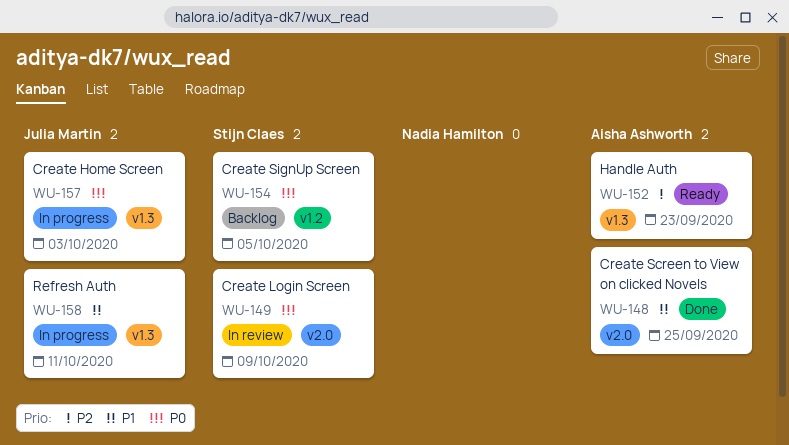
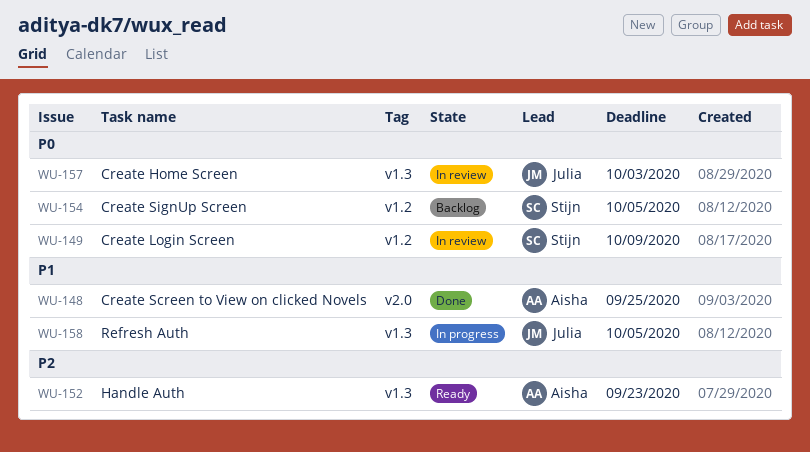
WU-149, label: v2.0 -> v1.2
WU-157, status: In progress -> In review
WU-158, due: Oct 11 -> Oct 5

